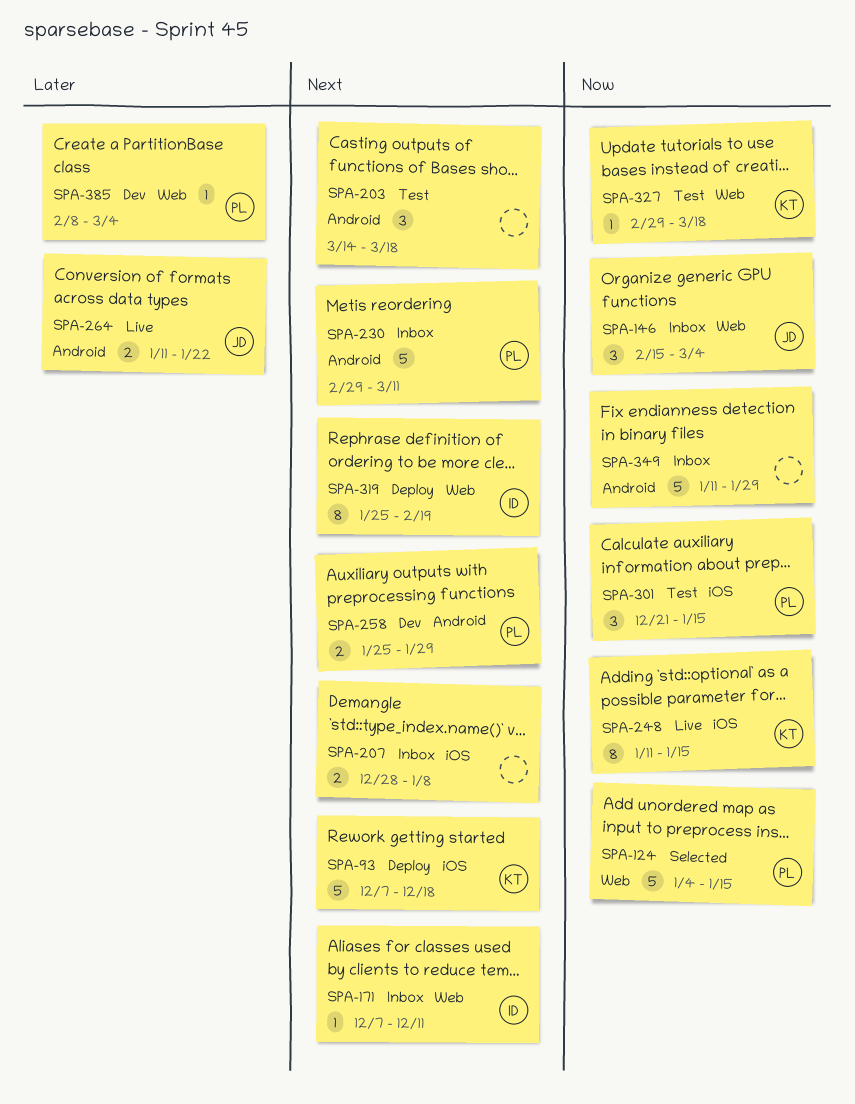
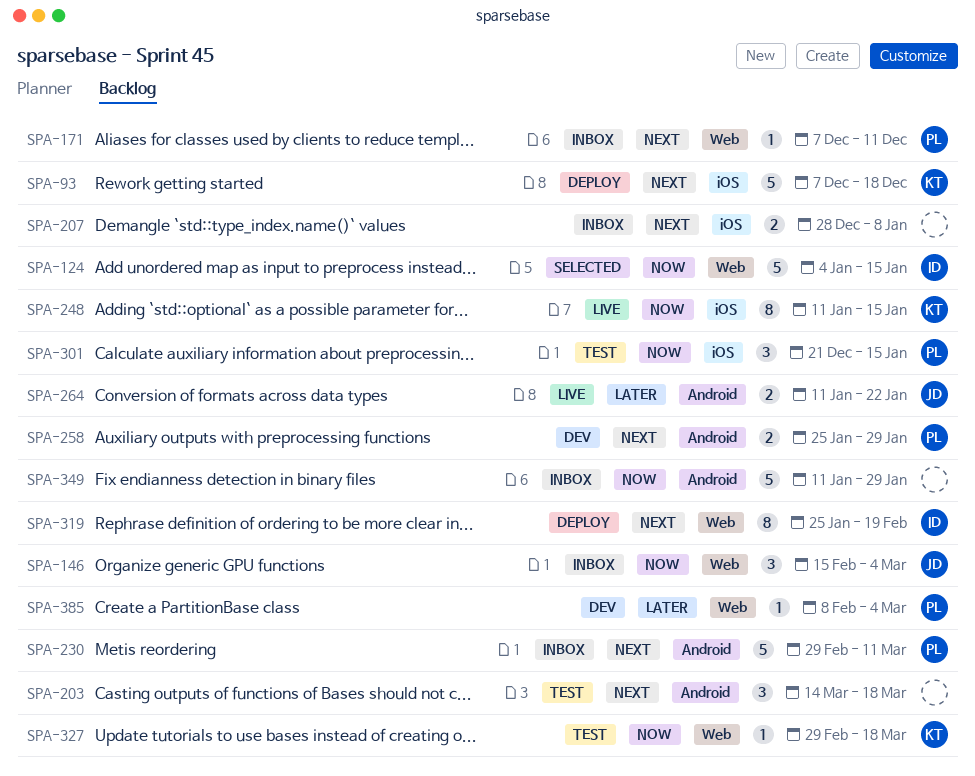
SPA-124, owner: PL -> ID
SPA-171, owner: ID -> PL

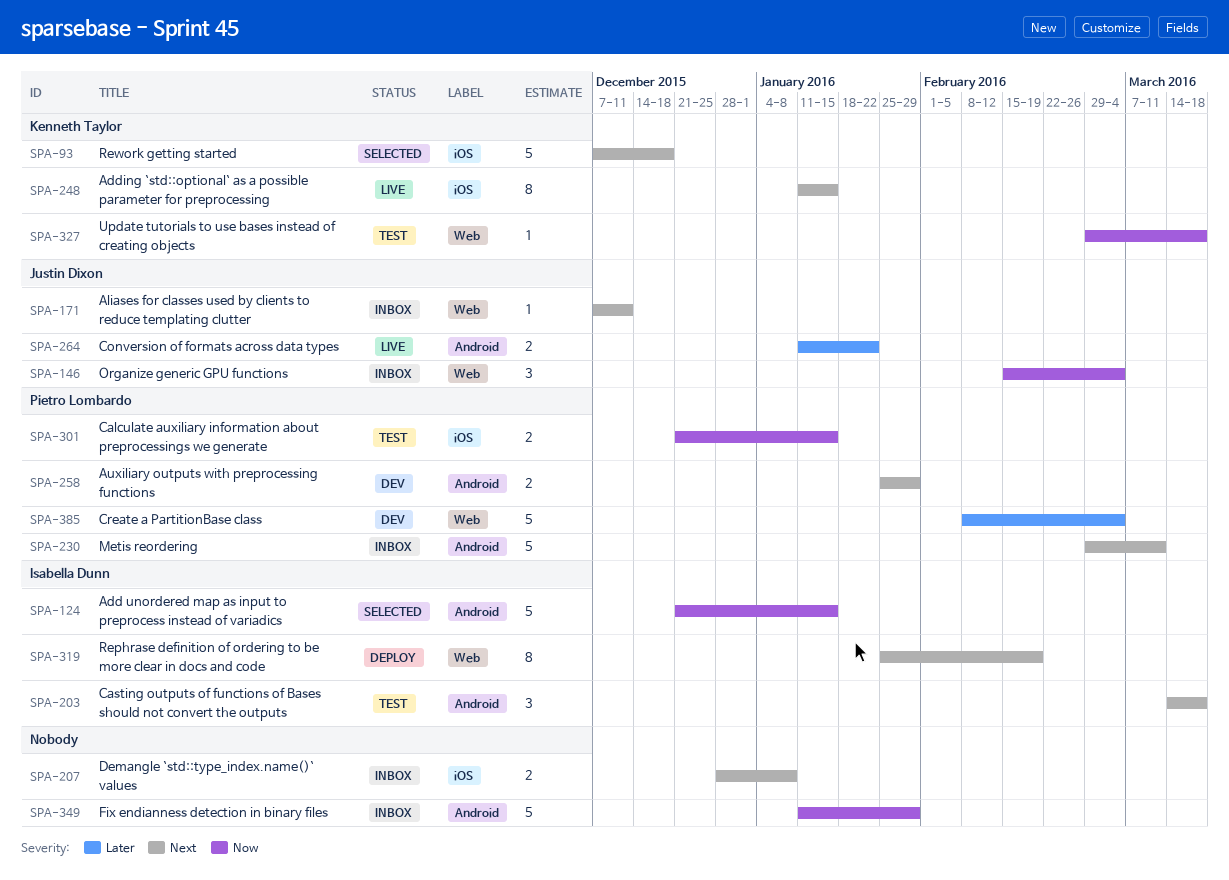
SPA-93, status: Deploy -> Selected
SPA-124, label: Web -> Android
SPA-124, start: Jan 4 -> Dec 21
SPA-171, owner: Pietro Lombardo -> Justin Dixon
SPA-203, owner: none -> Isabella Dunn
SPA-248, priority: Now -> Next
SPA-301, estimate: 3 -> 2
SPA-385, estimate: 1 -> 5

